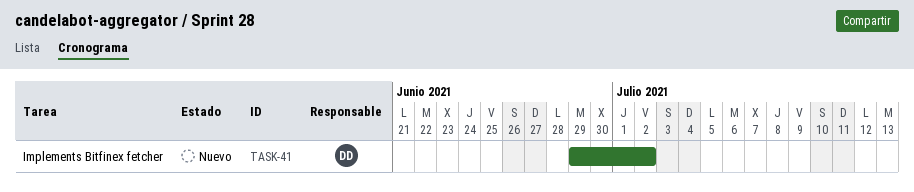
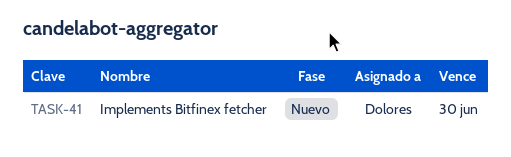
TASK-41, due: Jul 2 -> Jun 30

